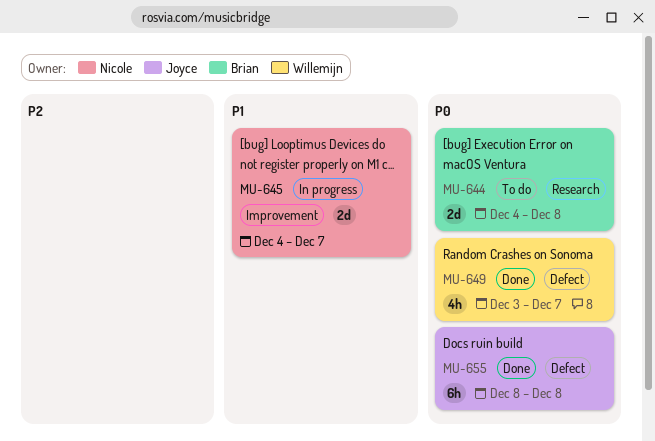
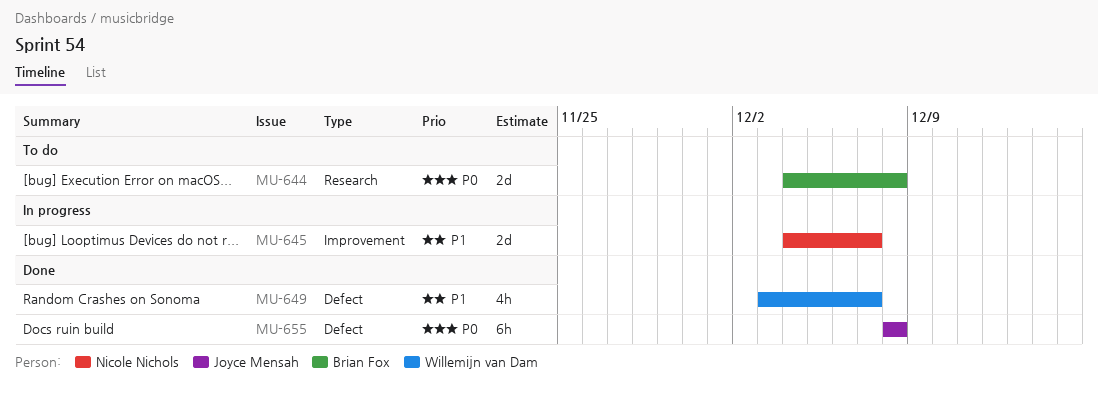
MU-649, priority: P0 -> P1

